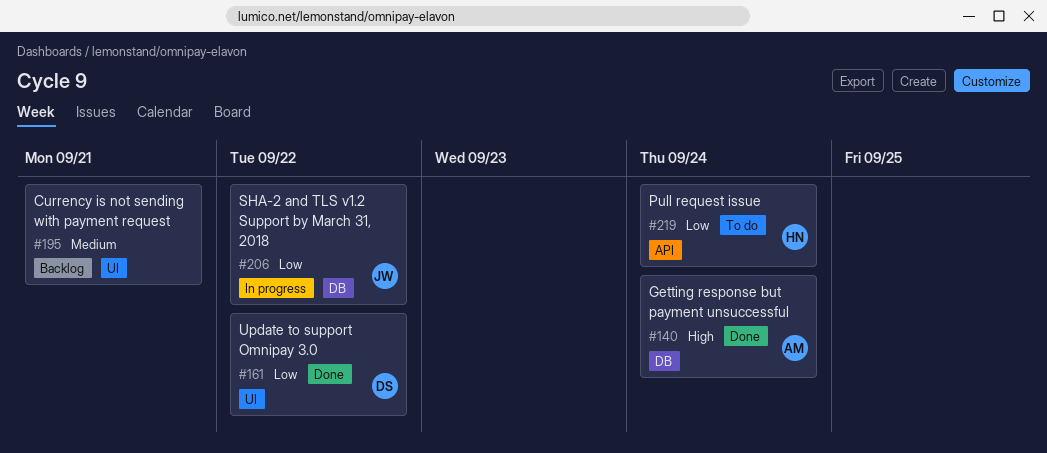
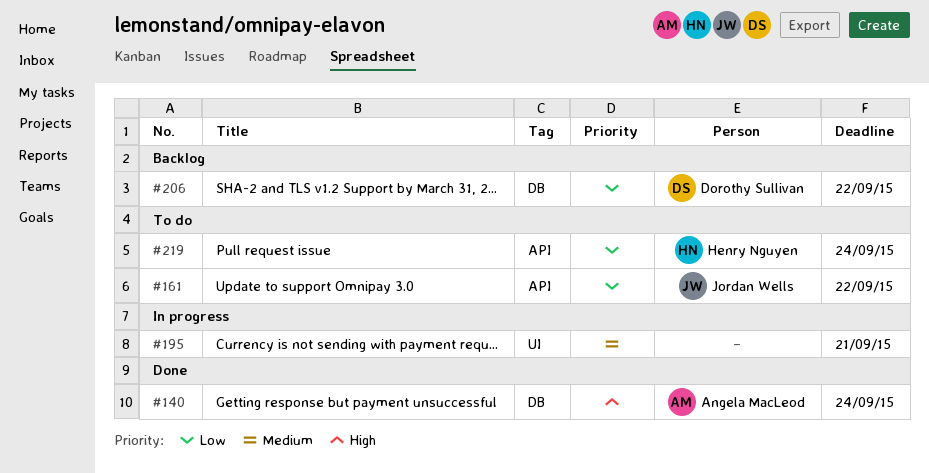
#161, status: Done -> To do
#161, owner: Dorothy Sullivan -> Jordan Wells
#161, label: UI -> API
#195, status: Backlog -> In progress
#206, status: In progress -> Backlog
#206, owner: Jordan Wells -> Dorothy Sullivan

